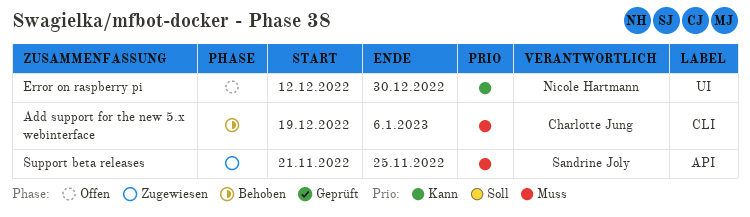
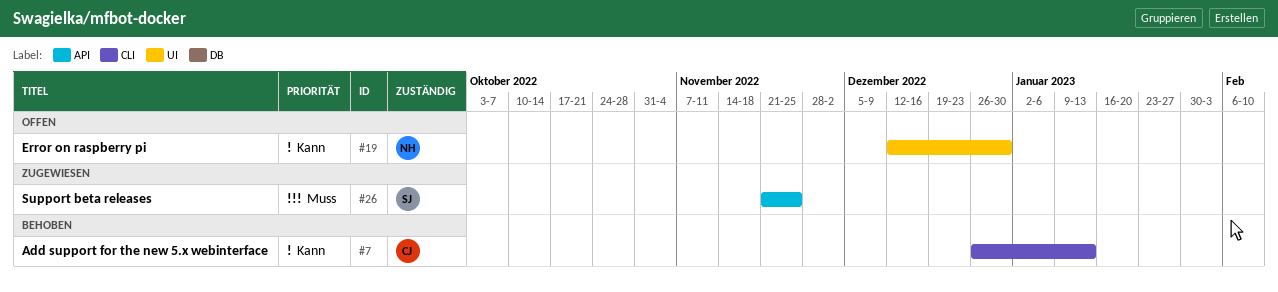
Add support for the new 5.x webinterface, priority: Muss -> Kann
Add support for the new 5.x webinterface, start: Dec 19 -> Dec 26
Add support for the new 5.x webinterface, due: Jan 6 -> Jan 13

